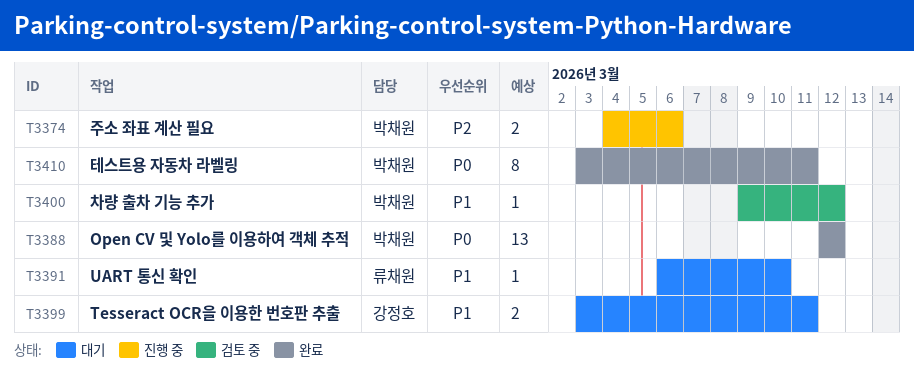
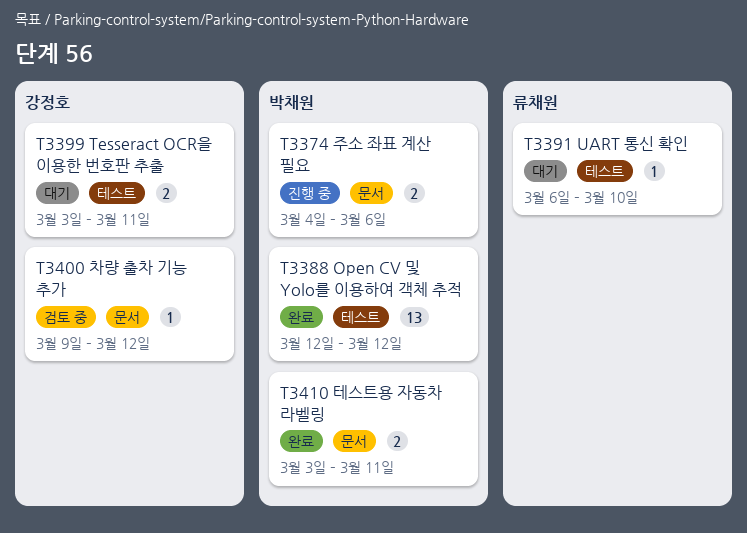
T3400, owner: 박채원 -> 강정호
T3410, estimate: 8 -> 2

